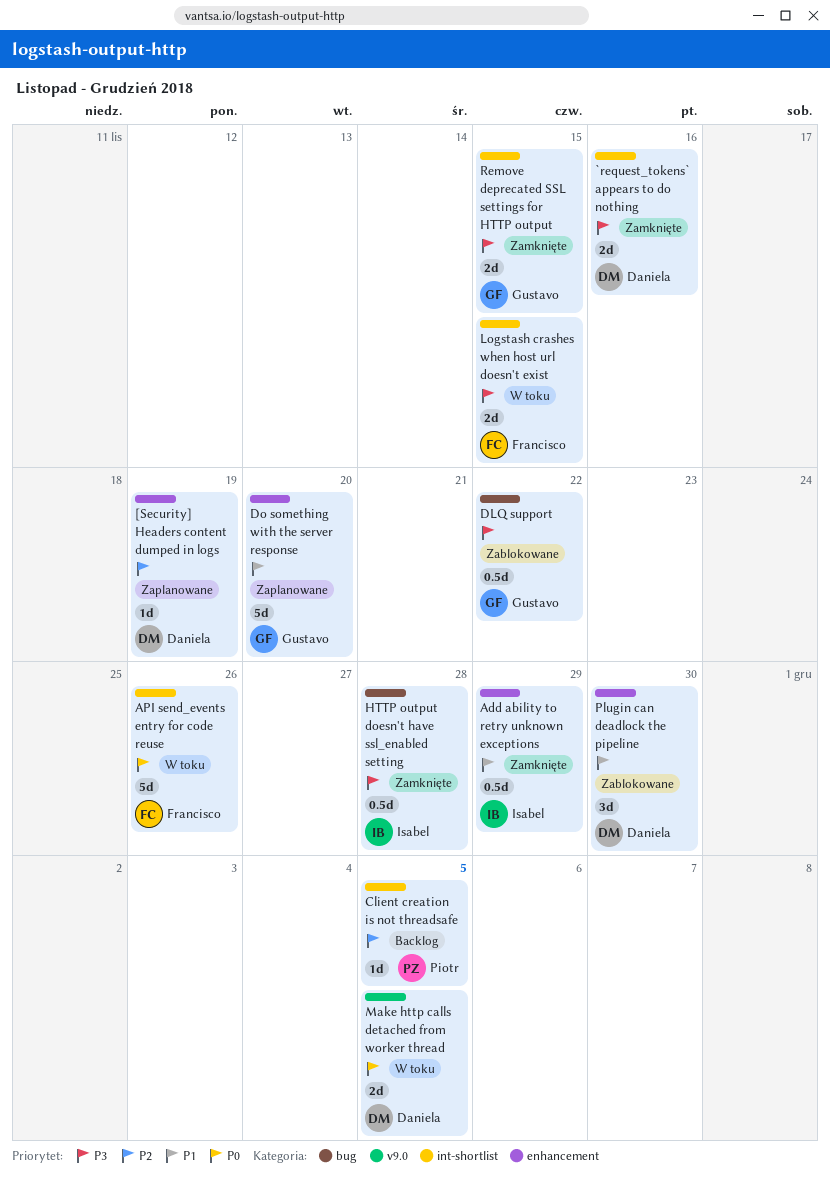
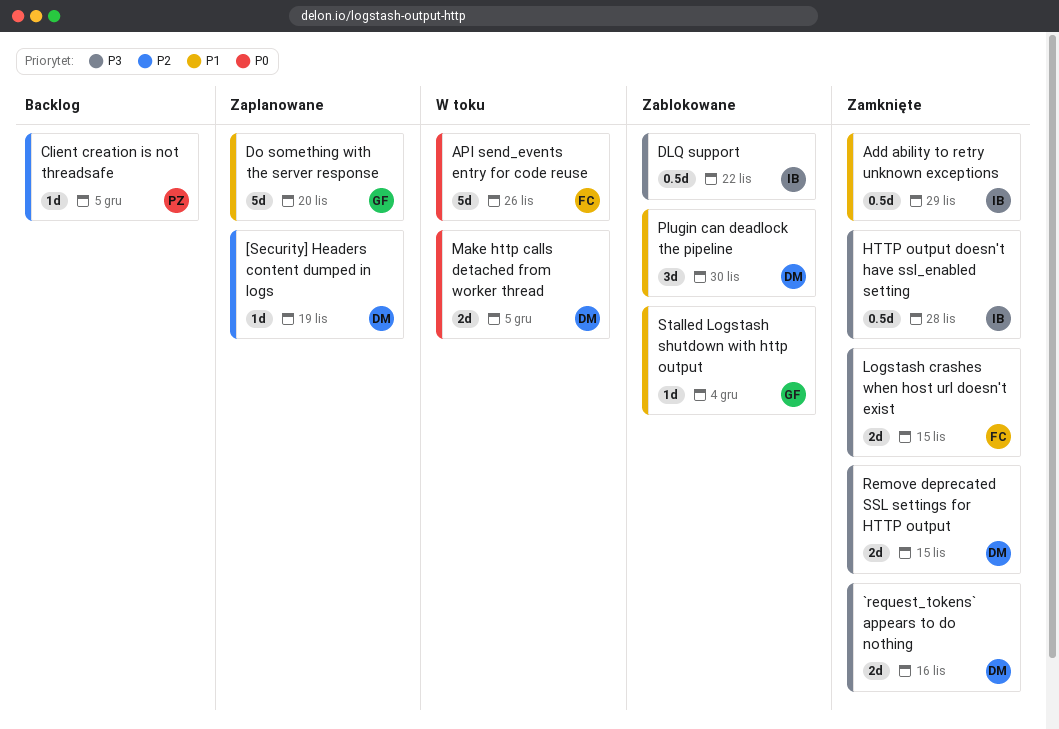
DLQ support, owner: Gustavo -> Isabel
Logstash crashes when host url doesn't exist, status: W toku -> Zamknięte
Remove deprecated SSL settings for HTTP output, owner: Gustavo -> Daniela
Stalled Logstash shutdown with http output: none -> present

